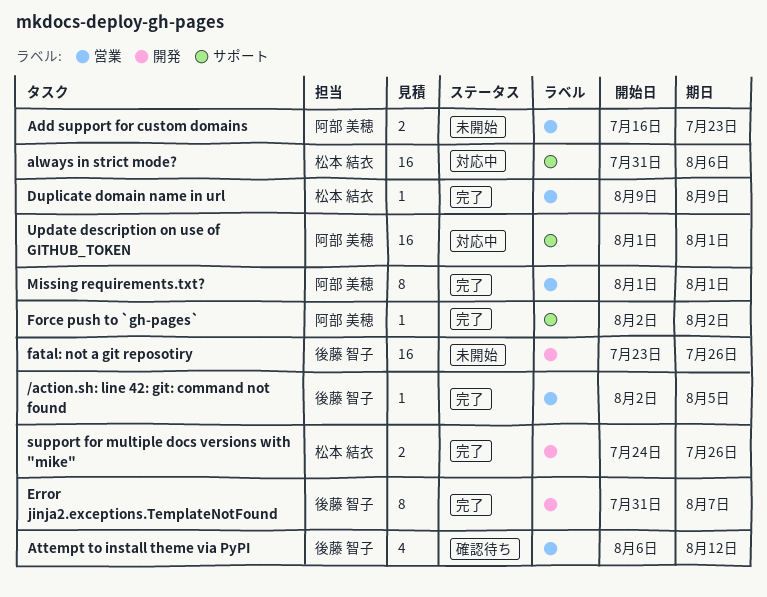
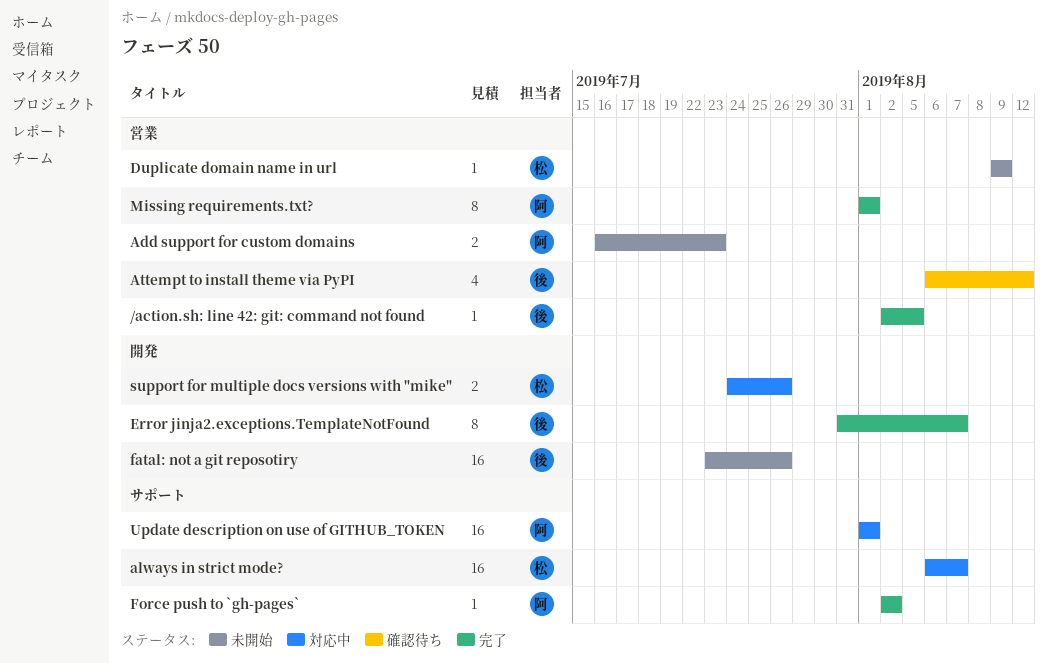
always in strict mode?, start: Jul 31 -> Aug 6
always in strict mode?, due: Aug 6 -> Aug 7
Duplicate domain name in url, status: 完了 -> 未開始
support for multiple docs versions with "mike", status: 完了 -> 対応中

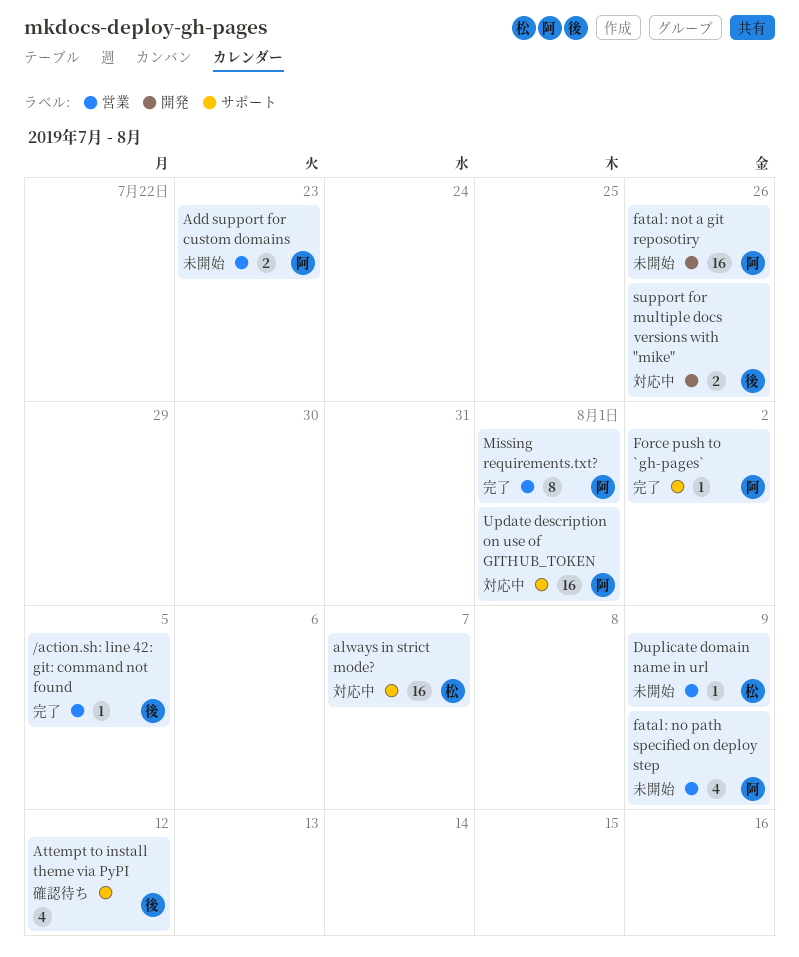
Attempt to install theme via PyPI, label: 営業 -> サポート
Error jinja2.exceptions.TemplateNotFound: present -> none
fatal: no path specified on deploy step: none -> present
fatal: not a git reposotiry, owner: 後 -> 阿
support for multiple docs versions with "mike", owner: 松 -> 後

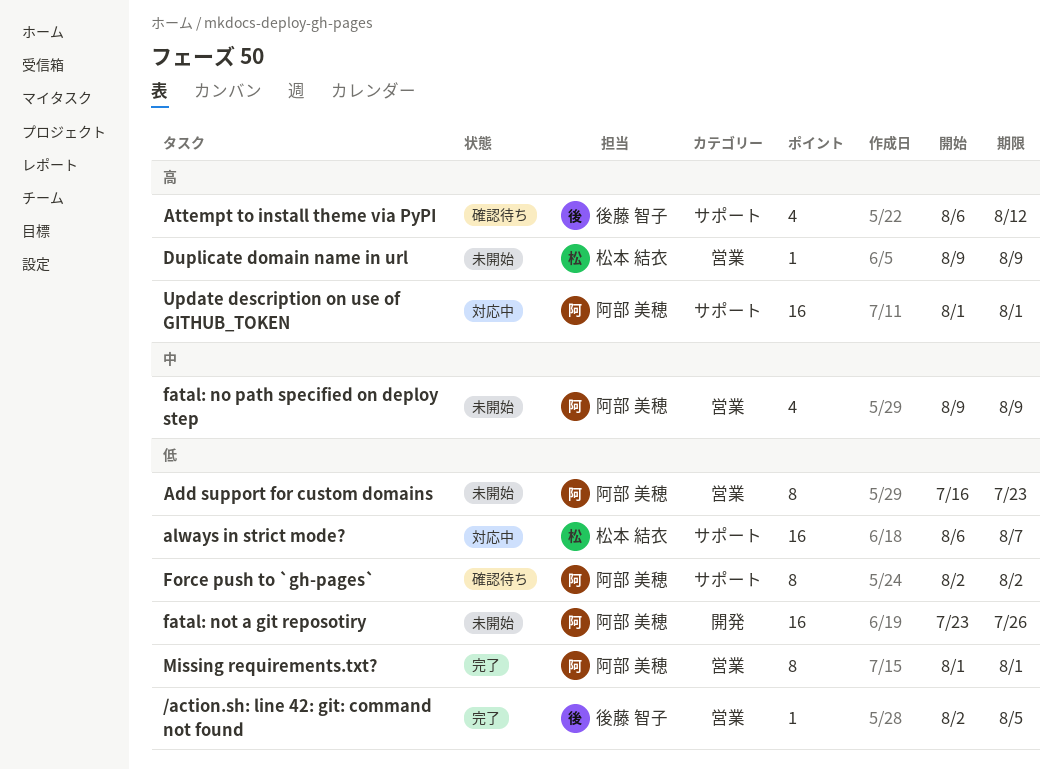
Add support for custom domains, estimate: 2 -> 8
Force push to `gh-pages`, status: 完了 -> 確認待ち
Force push to `gh-pages`, estimate: 1 -> 8
support for multiple docs versions with "mike": present -> none

